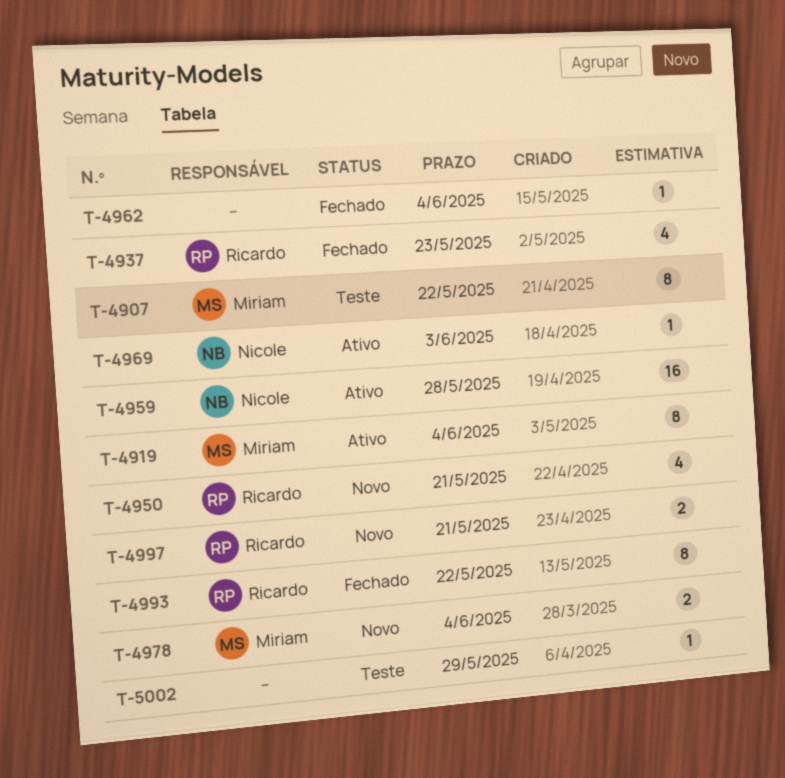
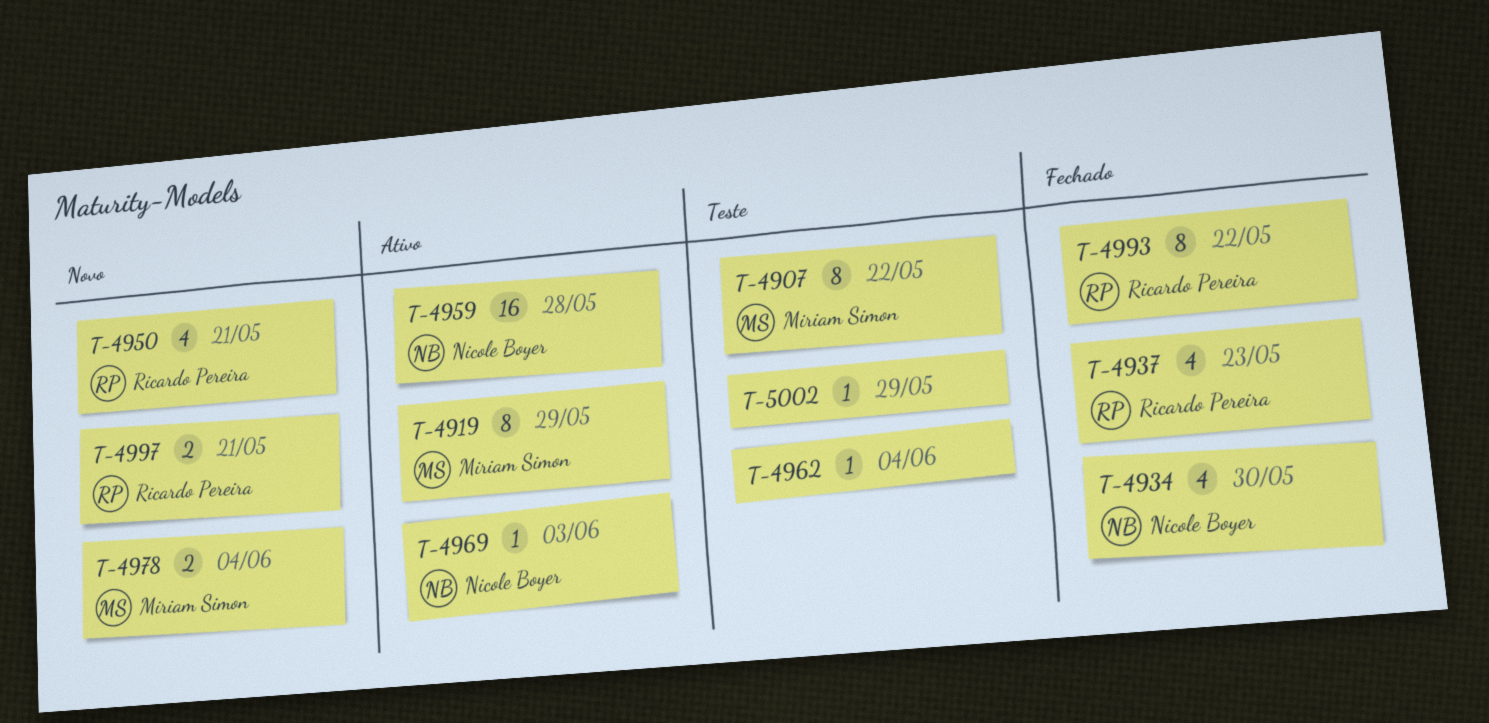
T-4919, due: Jun 4 -> May 29
T-4934: none -> present
T-4962, status: Fechado -> Teste

